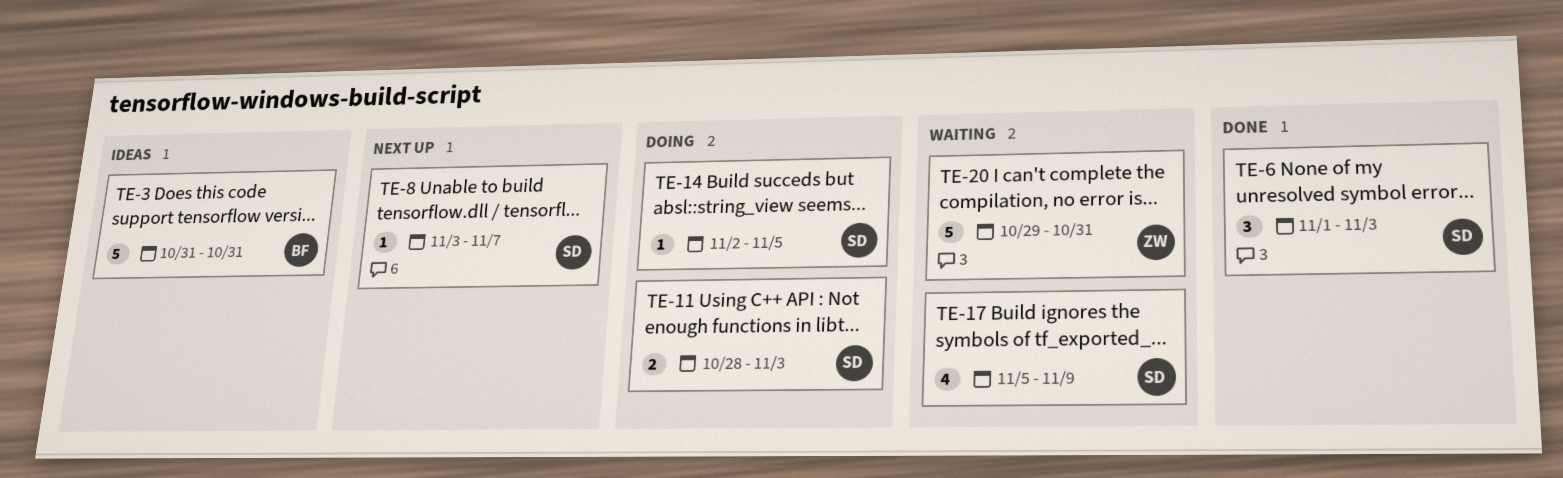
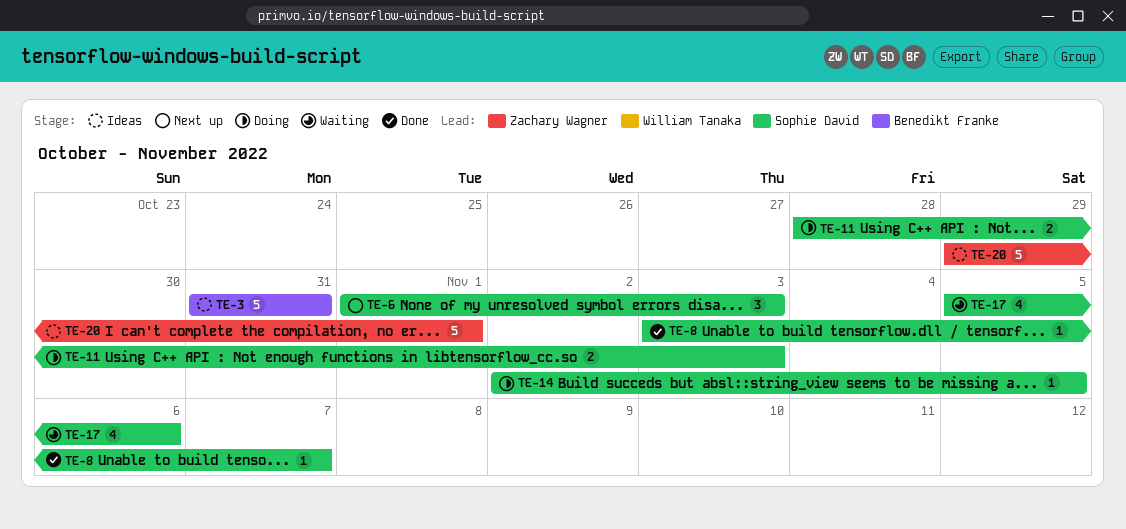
TE-6, status: Done -> Next up
TE-8, status: Next up -> Done
TE-17, due: Nov 9 -> Nov 6
TE-20, status: Waiting -> Ideas
TE-20, due: Oct 31 -> Nov 1

